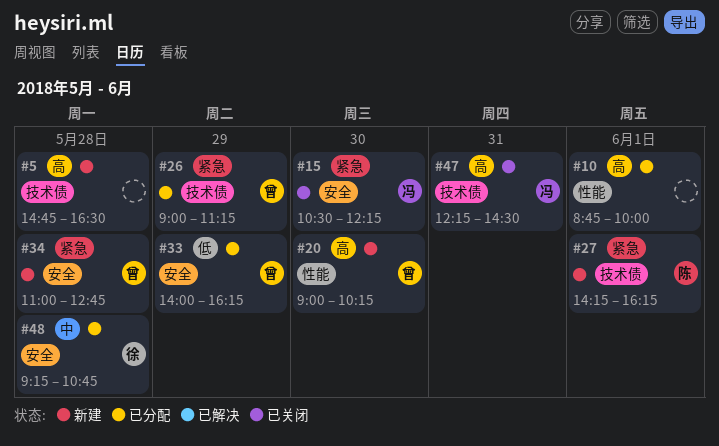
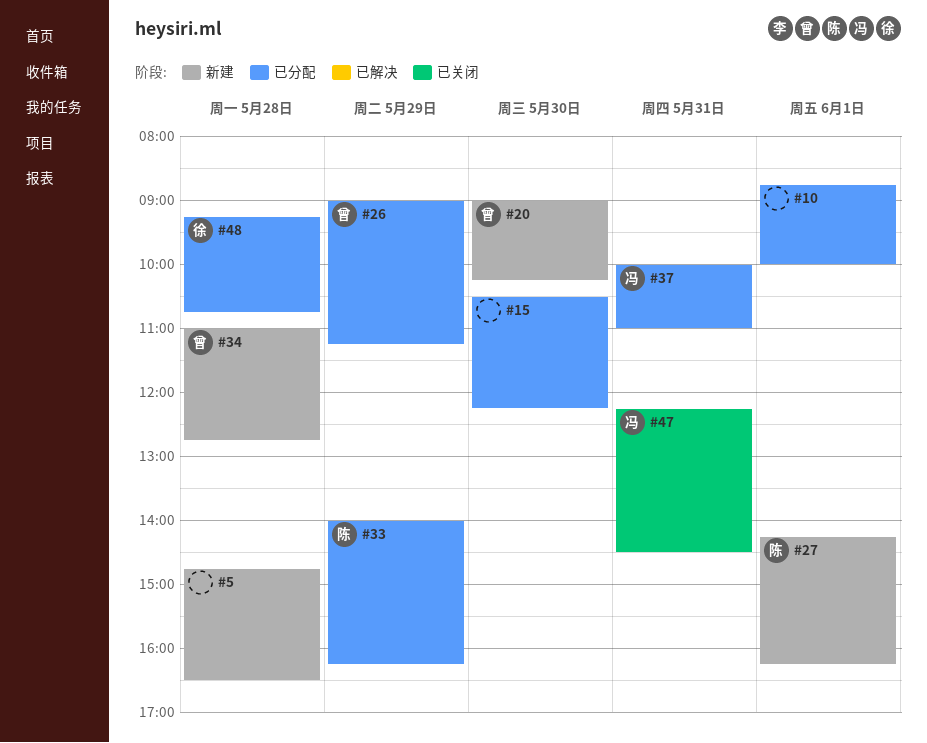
#15, status: 已关闭 -> 已分配
#15, owner: 冯 -> none
#33, owner: 曾 -> 陈
#37: none -> present

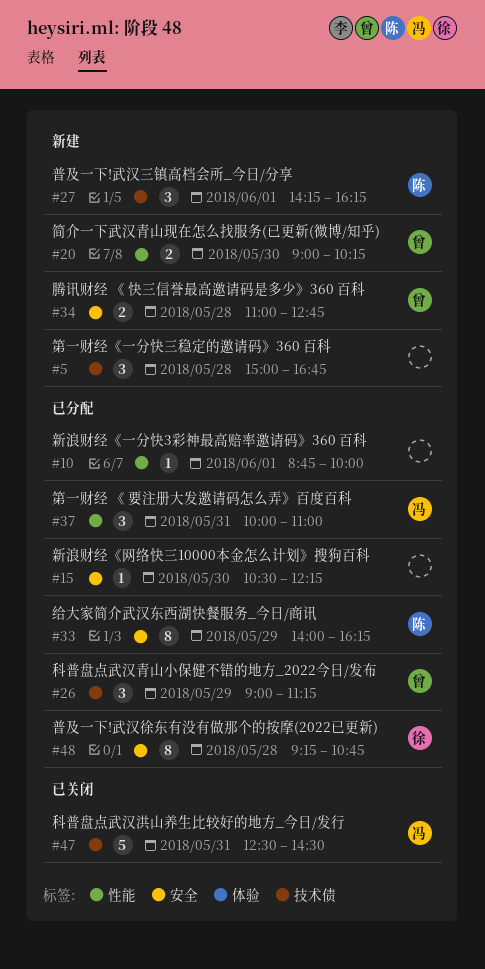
#5, begins: 14:45 -> 15:00
#5, ends: 16:30 -> 16:45
#47, begins: 12:15 -> 12:30

